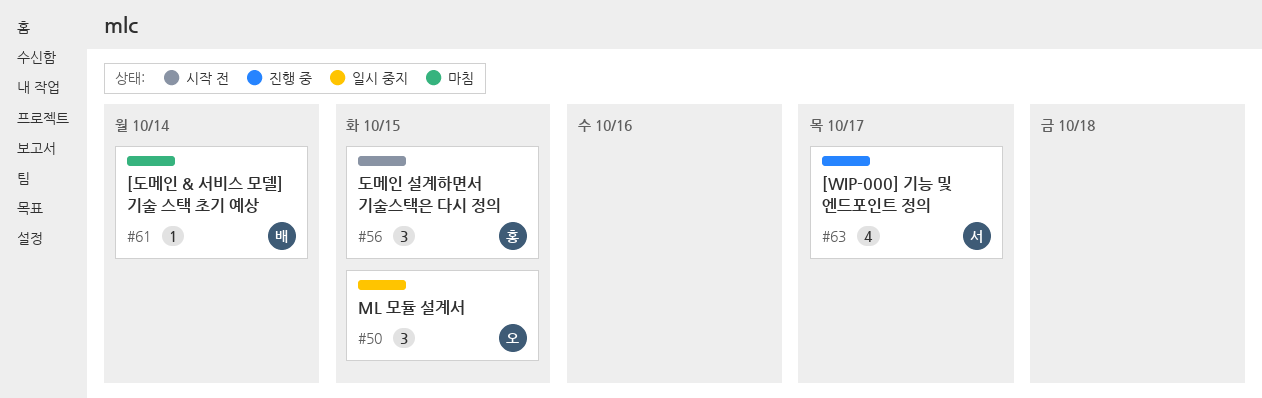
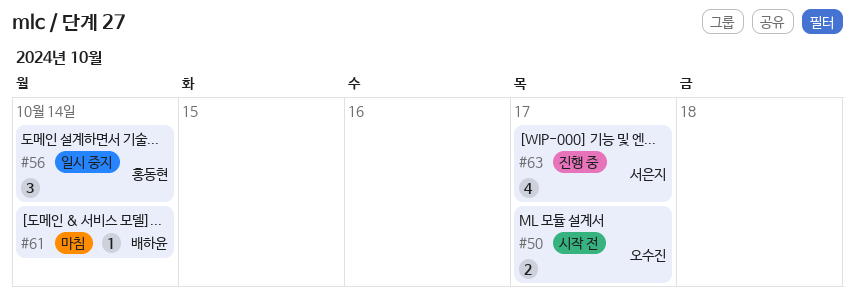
#50, status: 일시 중지 -> 시작 전
#50, estimate: 3 -> 2
#50, due: Oct 15 -> Oct 17
#56, status: 시작 전 -> 일시 중지
#56, due: Oct 15 -> Oct 14

